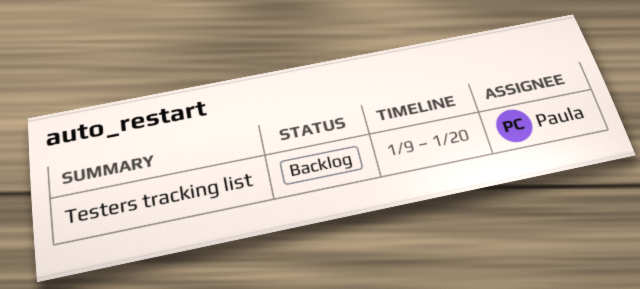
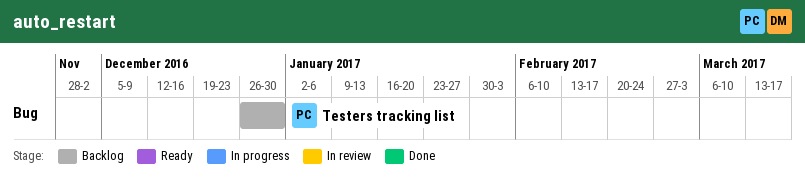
Testers tracking list, start: Jan 9 -> Dec 26
Testers tracking list, due: Jan 20 -> Dec 30

